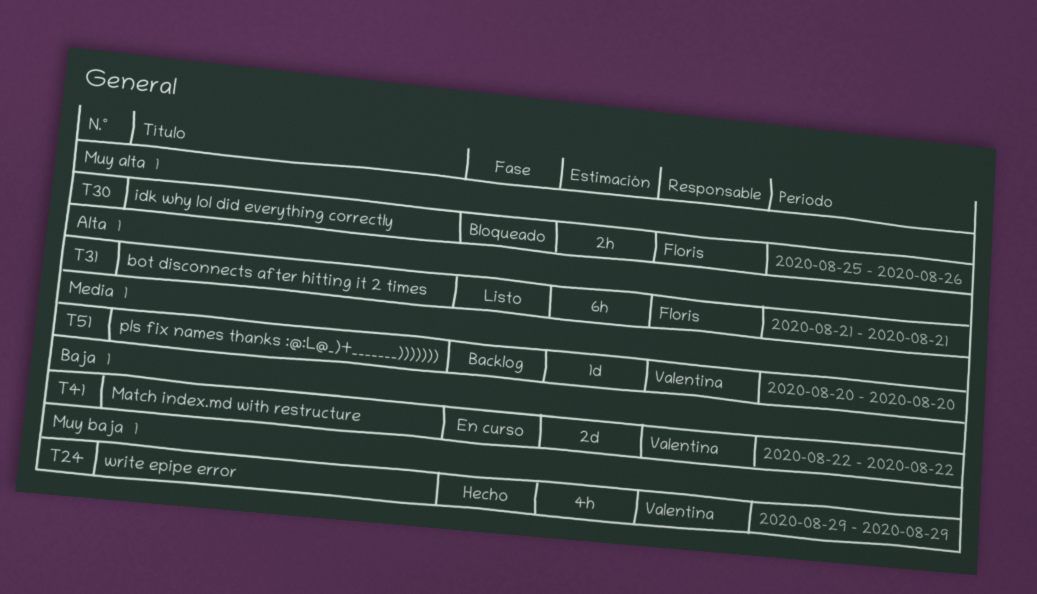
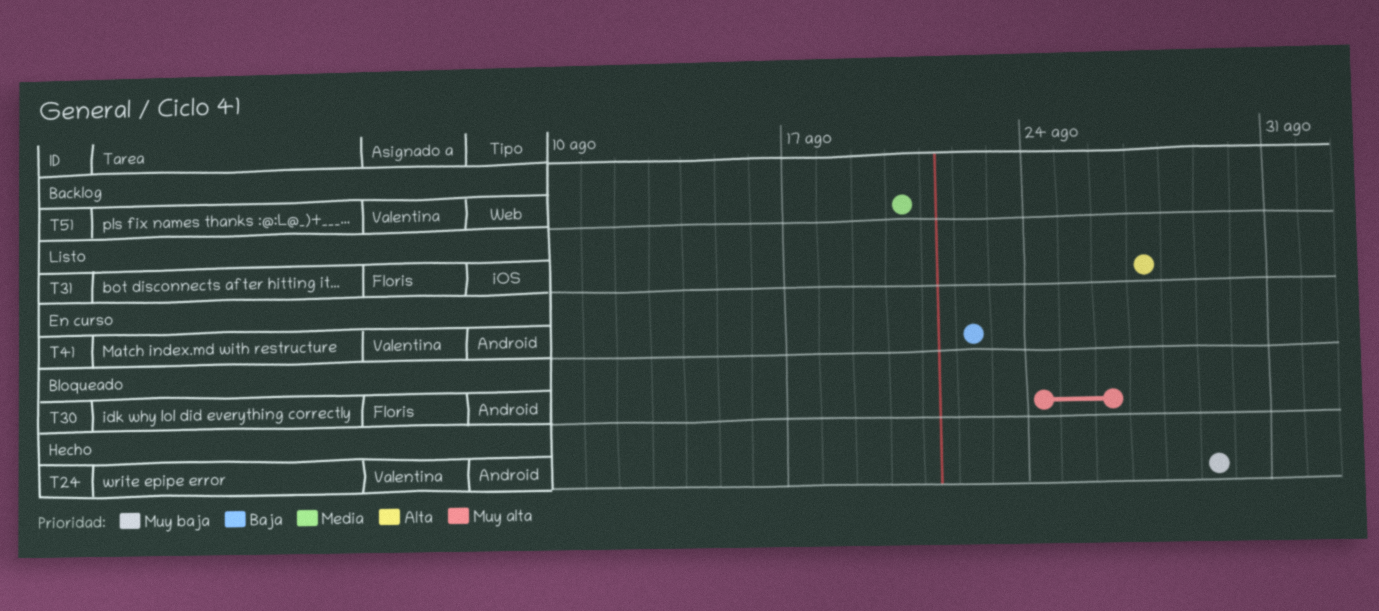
T30, start: Aug 25 -> Aug 24
T31, start: Aug 21 -> Aug 27
T31, due: Aug 21 -> Aug 27

